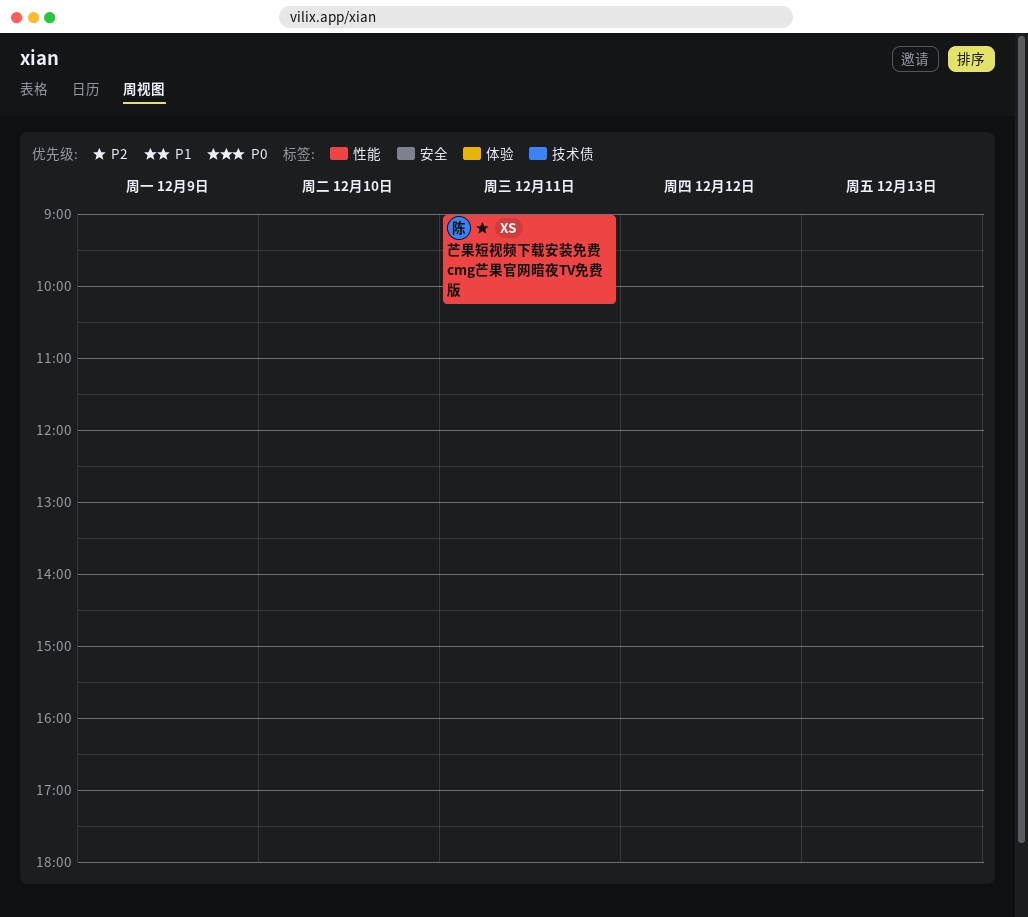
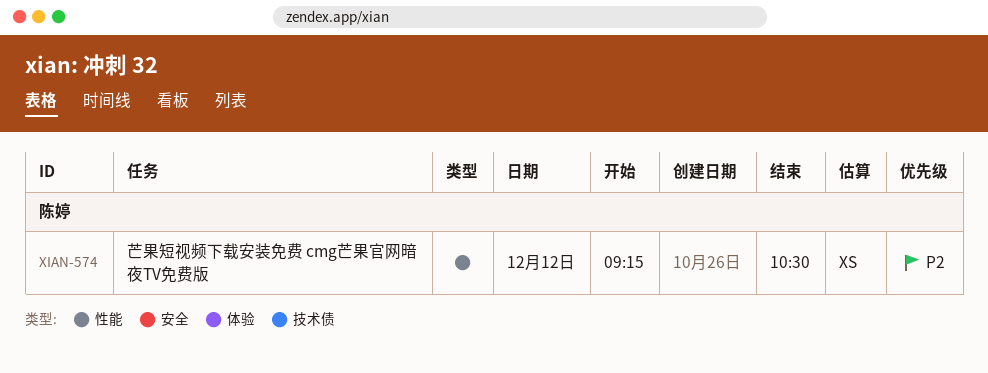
芒果短视频下载安装免费 cmg芒果官网暗夜TV免费版, day: Dec 11 -> Dec 12
芒果短视频下载安装免费 cmg芒果官网暗夜TV免费版, begins: 09:00 -> 09:15
芒果短视频下载安装免费 cmg芒果官网暗夜TV免费版, ends: 10:15 -> 10:30

